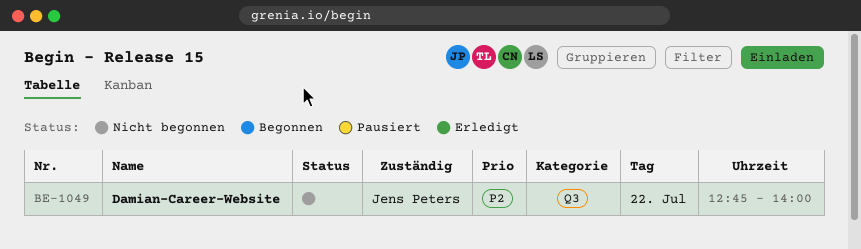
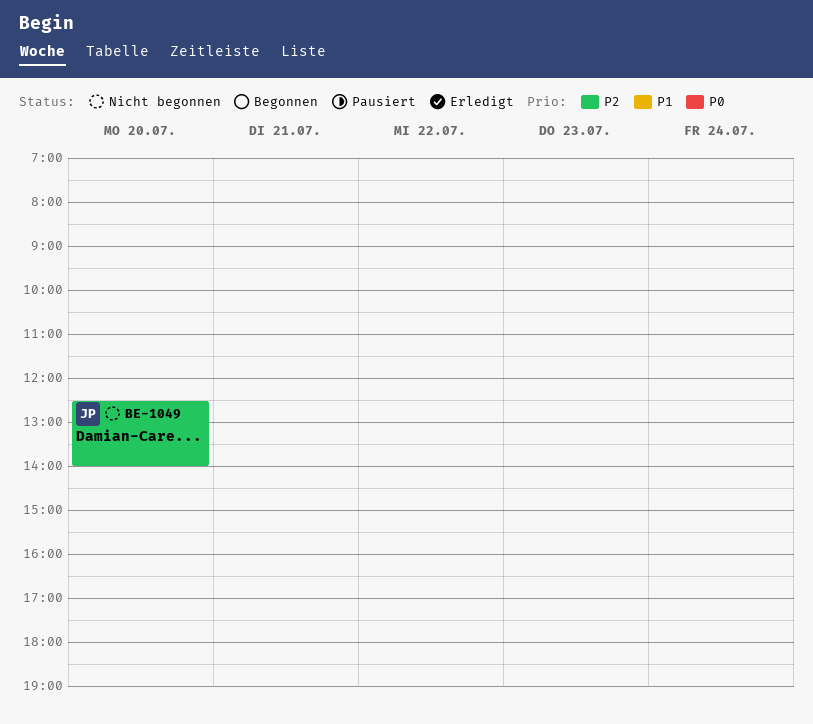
BE-1049, day: Jul 22 -> Jul 20
BE-1049, begins: 12:45 -> 12:30

